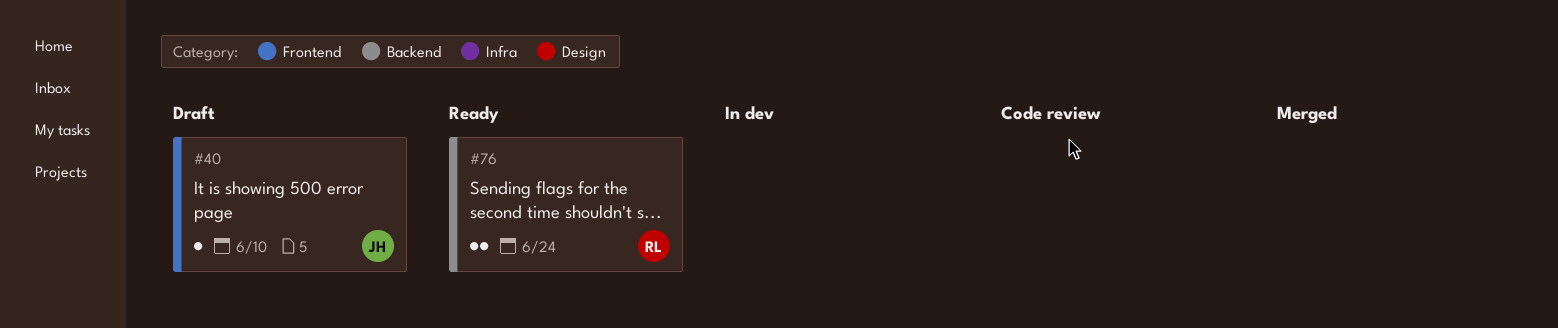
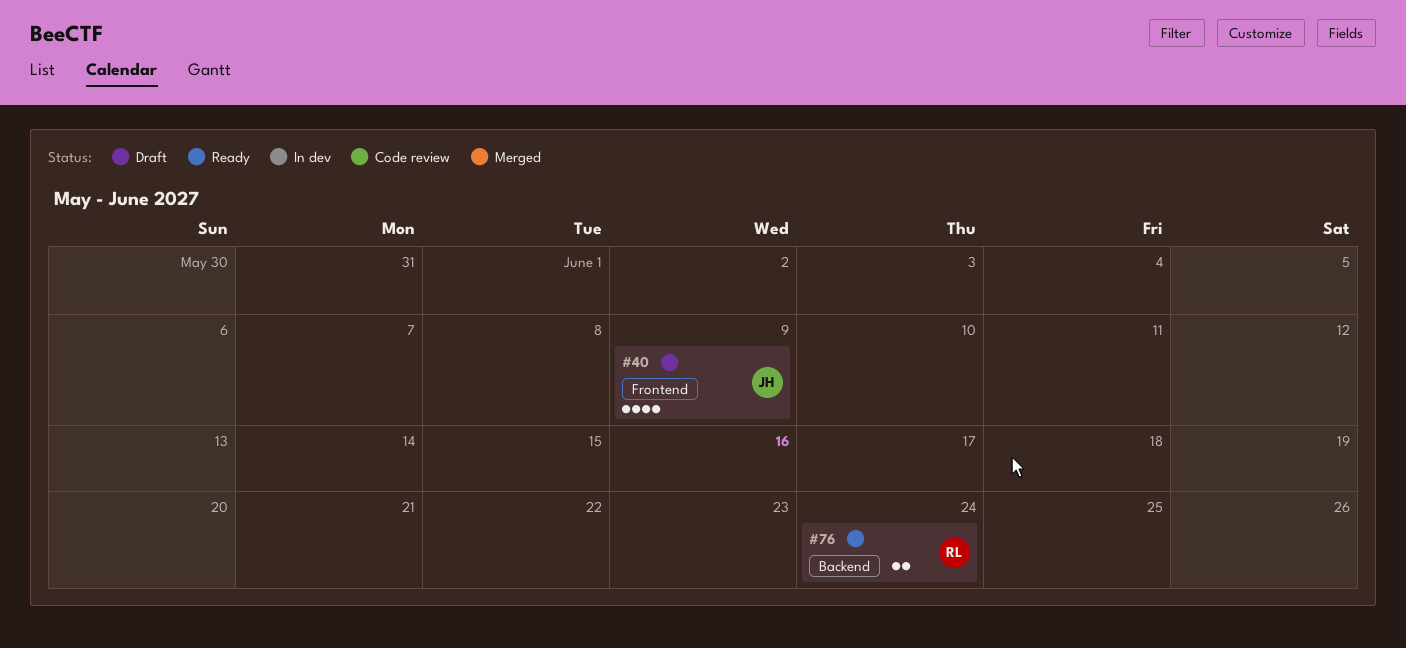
#40, estimate: 1 -> 4
#40, due: Jun 10 -> Jun 9

